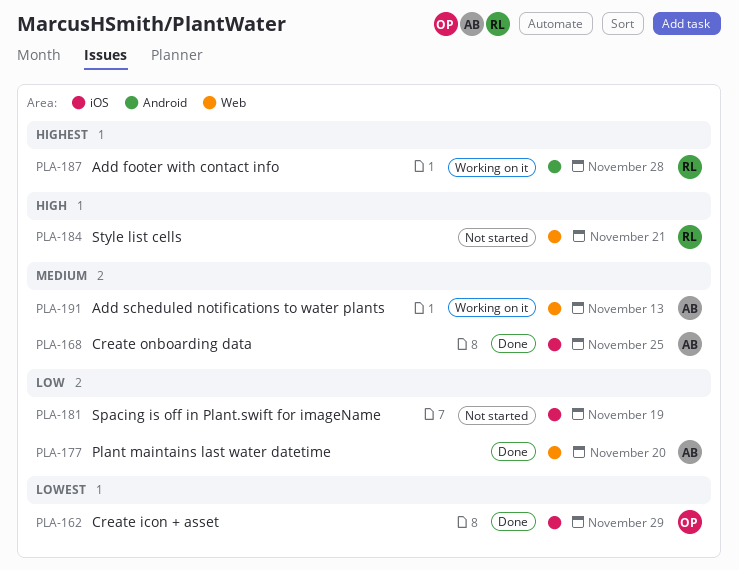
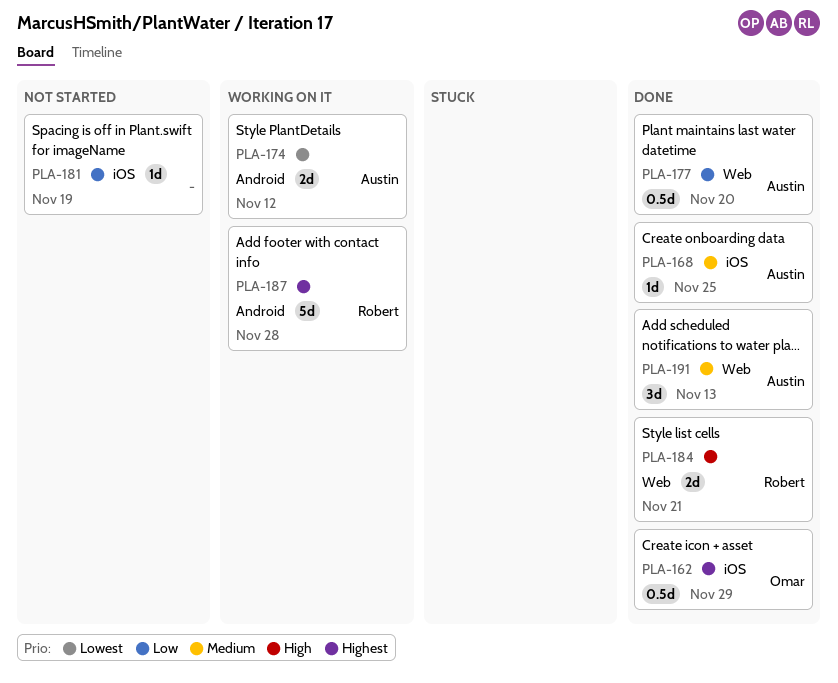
PLA-162, priority: Lowest -> Highest
PLA-174: none -> present
PLA-184, status: Not started -> Done
PLA-191, status: Working on it -> Done

